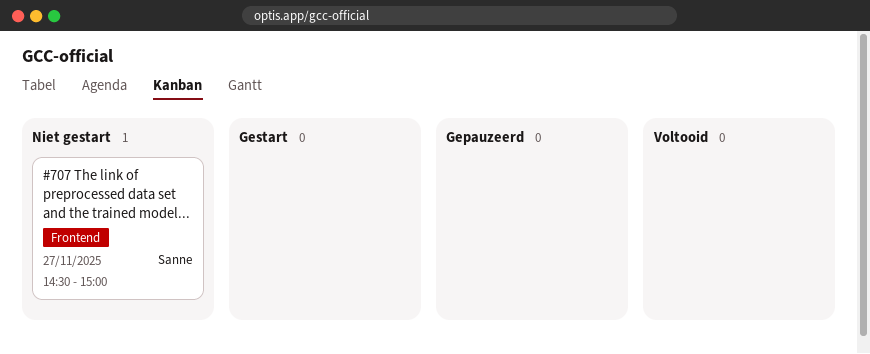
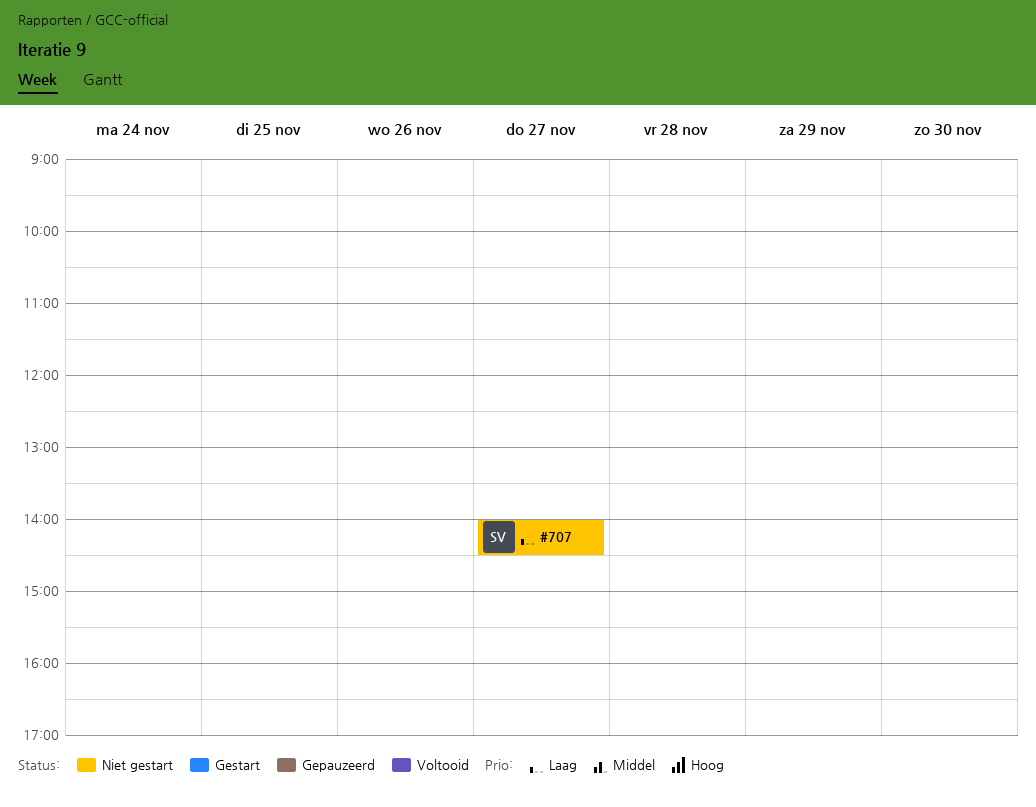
#707, begins: 14:30 -> 14:00
#707, ends: 15:00 -> 14:30

